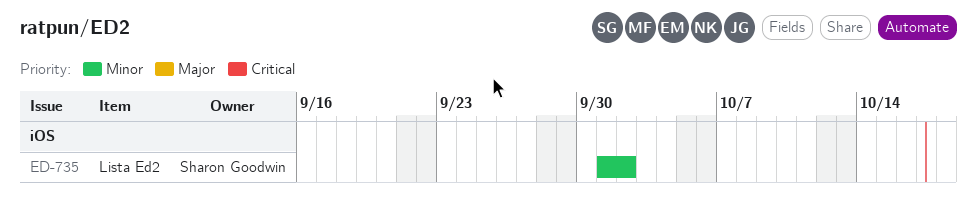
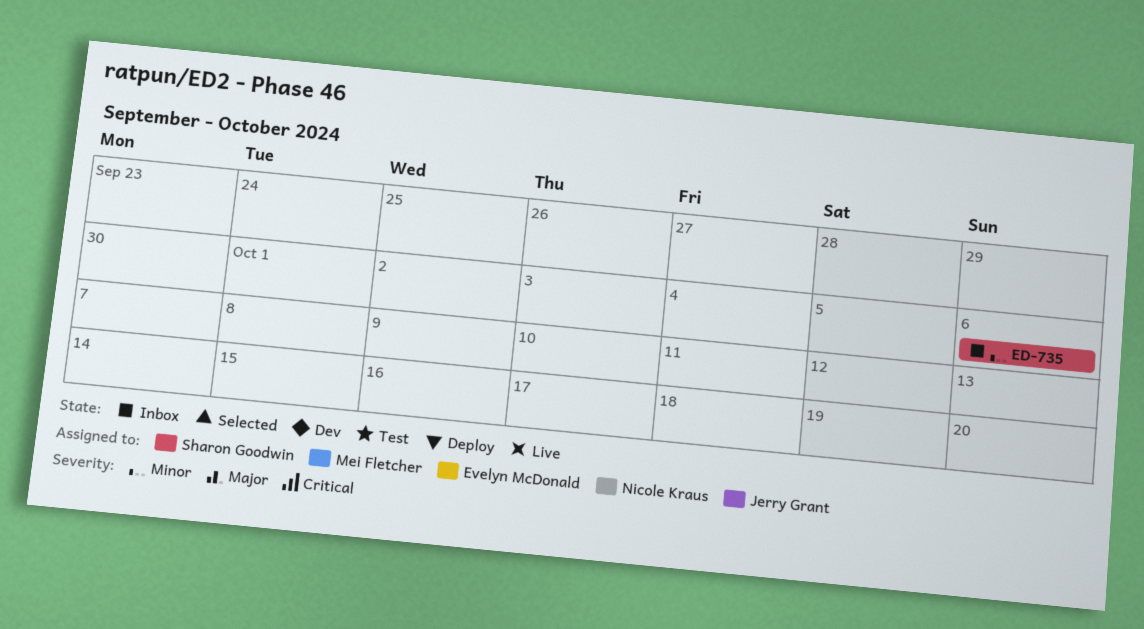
ED-735, start: Oct 1 -> Oct 6
ED-735, due: Oct 2 -> Oct 6

